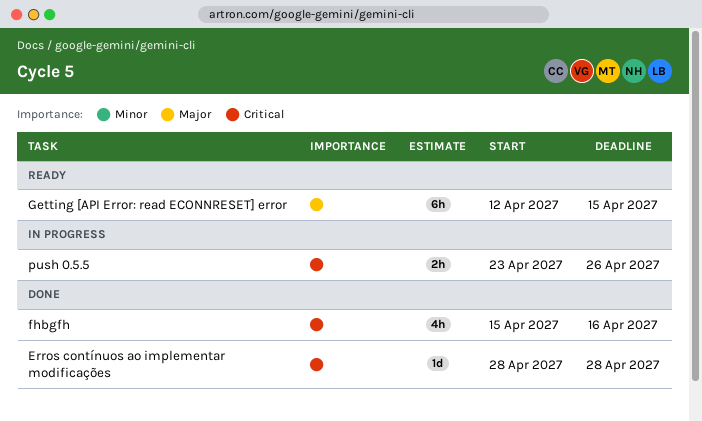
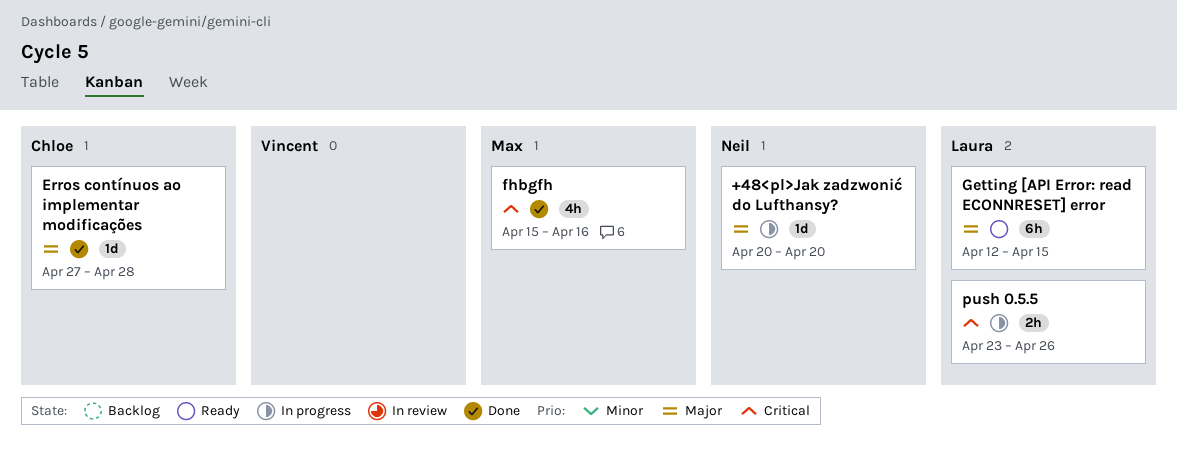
+48<pl>Jak zadzwonić do Lufthansy?: none -> present
Erros contínuos ao implementar modificações, priority: Critical -> Major
Erros contínuos ao implementar modificações, start: Apr 28 -> Apr 27

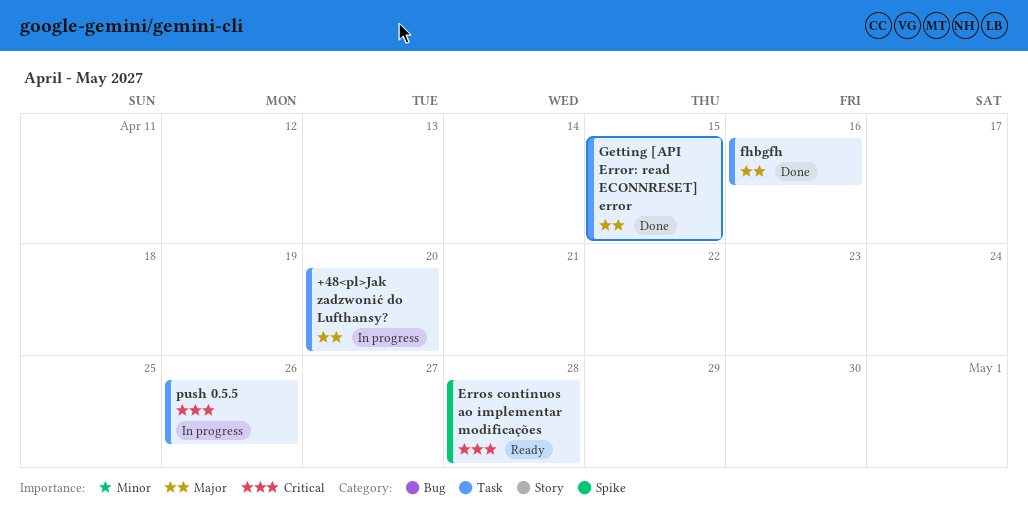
Erros contínuos ao implementar modificações, status: Done -> Ready
Erros contínuos ao implementar modificações, priority: Major -> Critical
fhbgfh, priority: Critical -> Major
Getting [API Error: read ECONNRESET] error, status: Ready -> Done

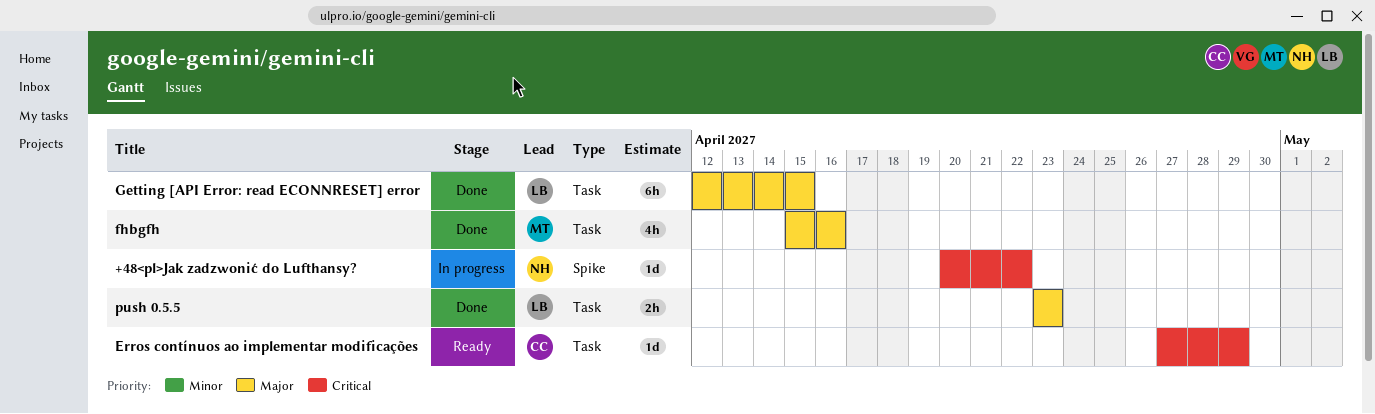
+48<pl>Jak zadzwonić do Lufthansy?, priority: Major -> Critical
+48<pl>Jak zadzwonić do Lufthansy?, label: Task -> Spike
+48<pl>Jak zadzwonić do Lufthansy?, due: Apr 20 -> Apr 22
Erros contínuos ao implementar modificações, label: Spike -> Task
Erros contínuos ao implementar modificações, due: Apr 28 -> Apr 29
push 0.5.5, status: In progress -> Done
push 0.5.5, priority: Critical -> Major
push 0.5.5, due: Apr 26 -> Apr 23

